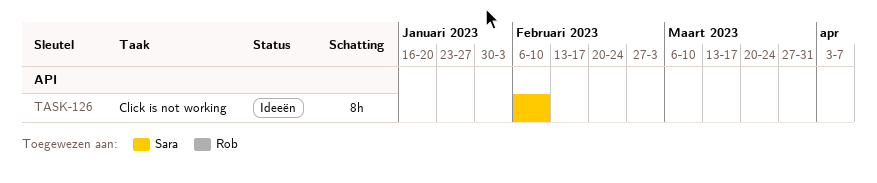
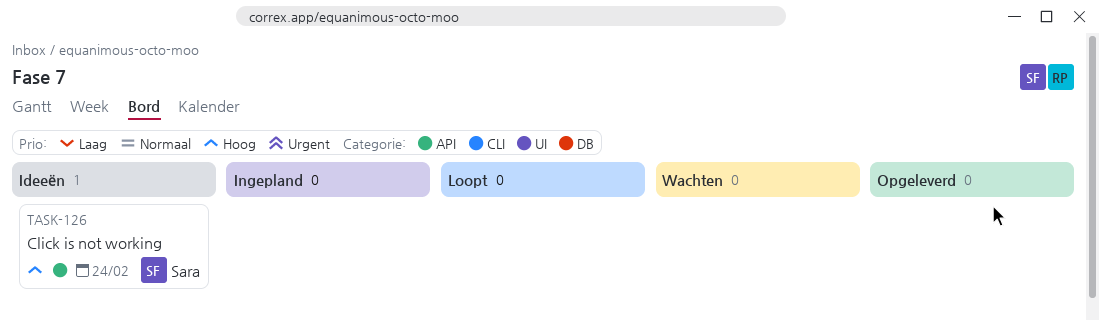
TASK-126, due: Feb 10 -> Feb 24

